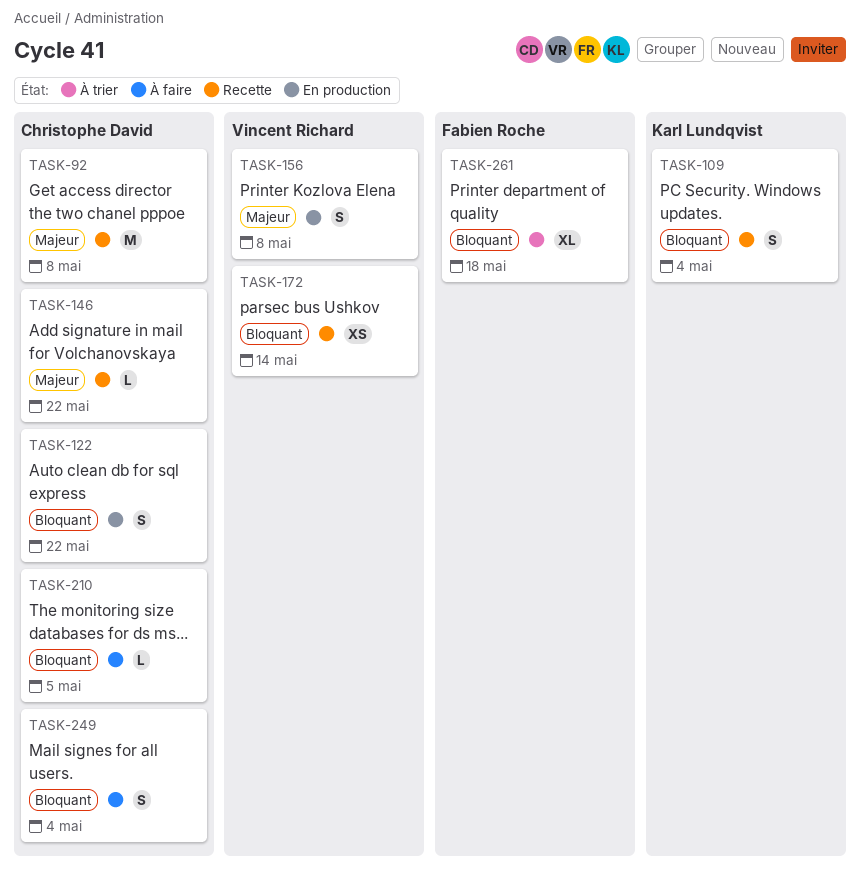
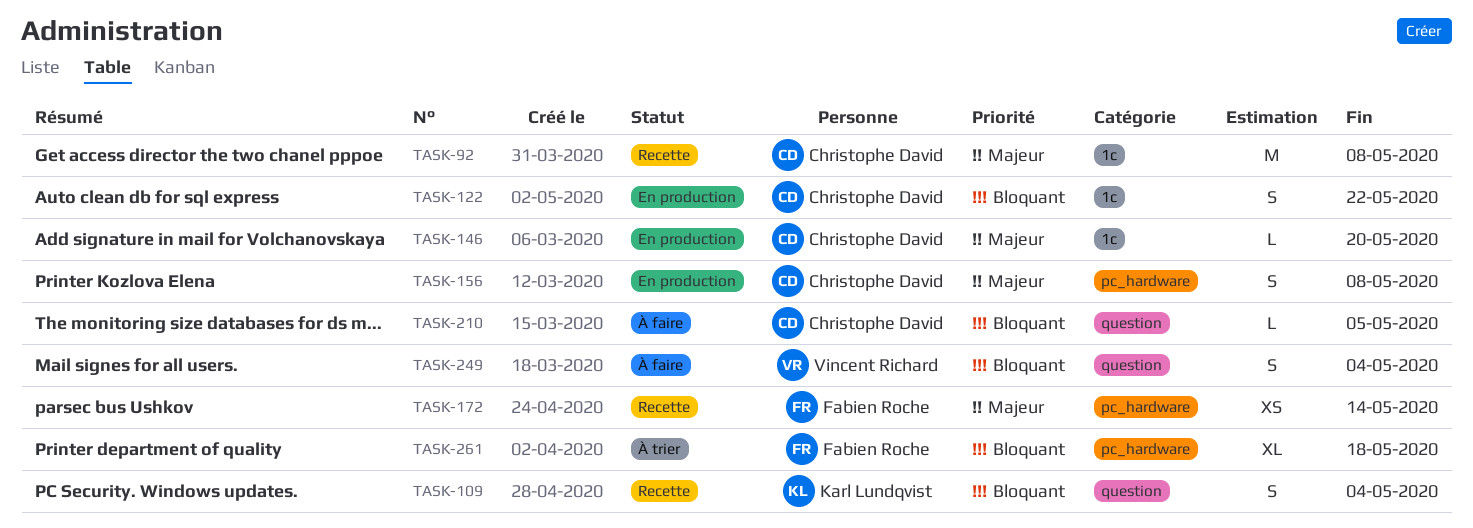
TASK-146, status: Recette -> En production
TASK-146, due: May 22 -> May 20
TASK-156, owner: Vincent Richard -> Christophe David
TASK-172, owner: Vincent Richard -> Fabien Roche
TASK-172, priority: Bloquant -> Majeur
TASK-249, owner: Christophe David -> Vincent Richard

